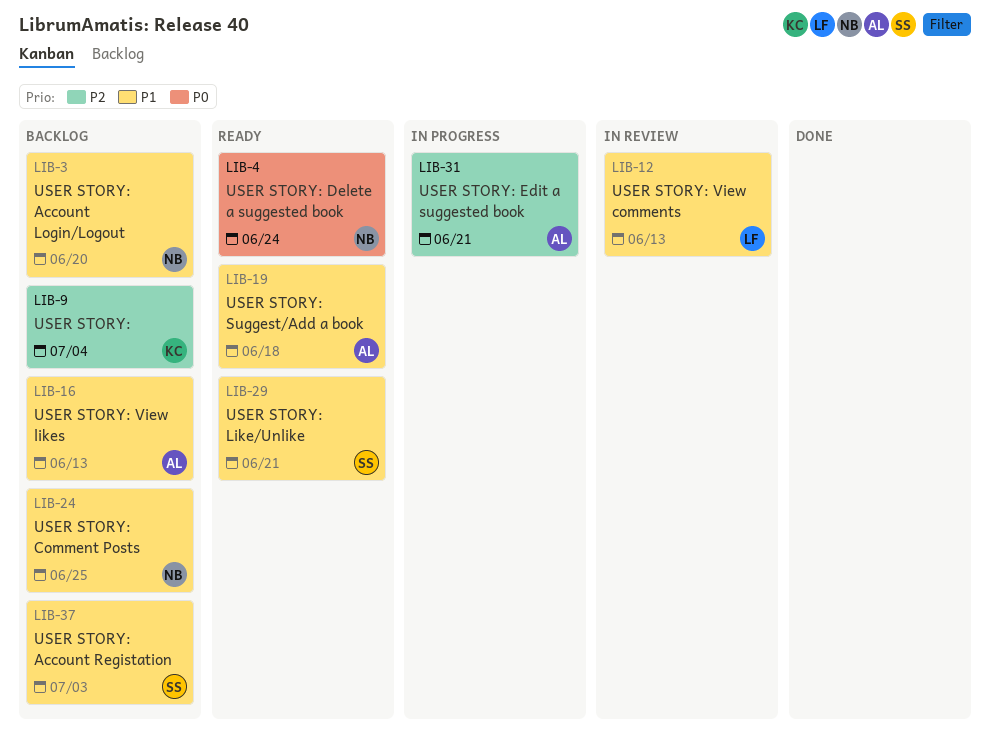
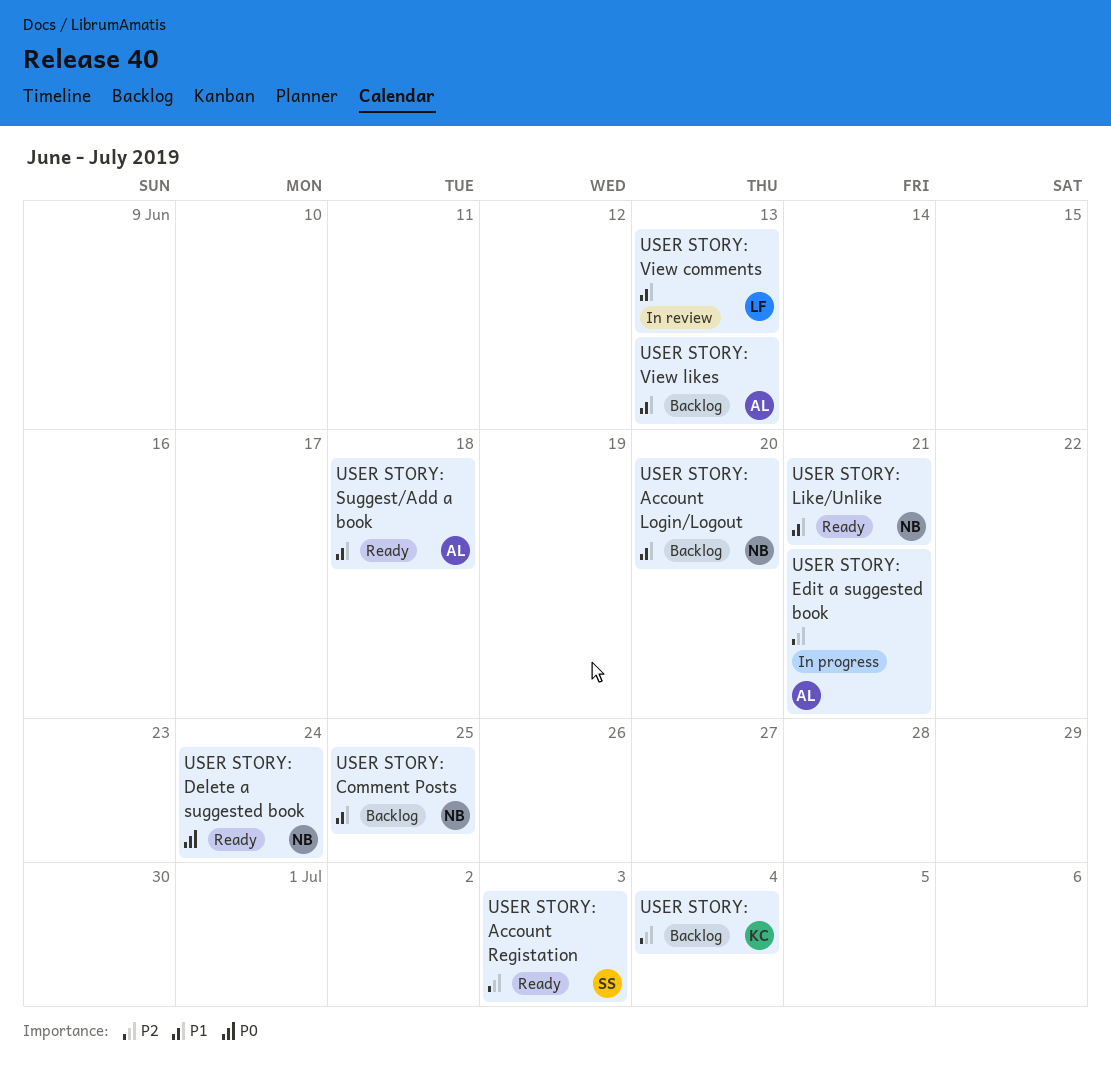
USER STORY: Account Registation, status: Backlog -> Ready
USER STORY: Account Registation, priority: P1 -> P2
USER STORY: Like/Unlike, owner: SS -> NB

